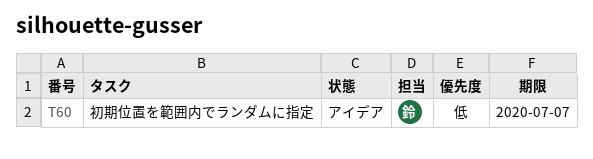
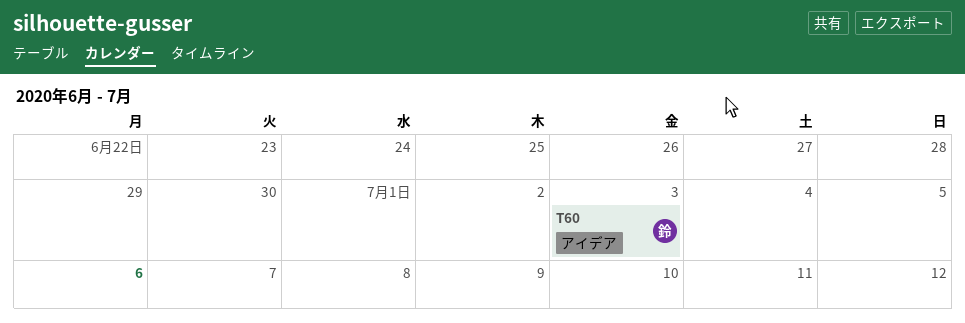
T60, due: Jul 7 -> Jul 3

